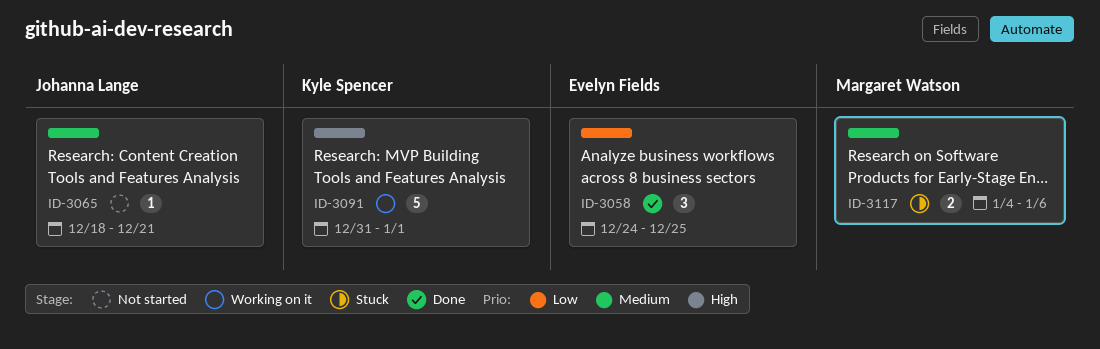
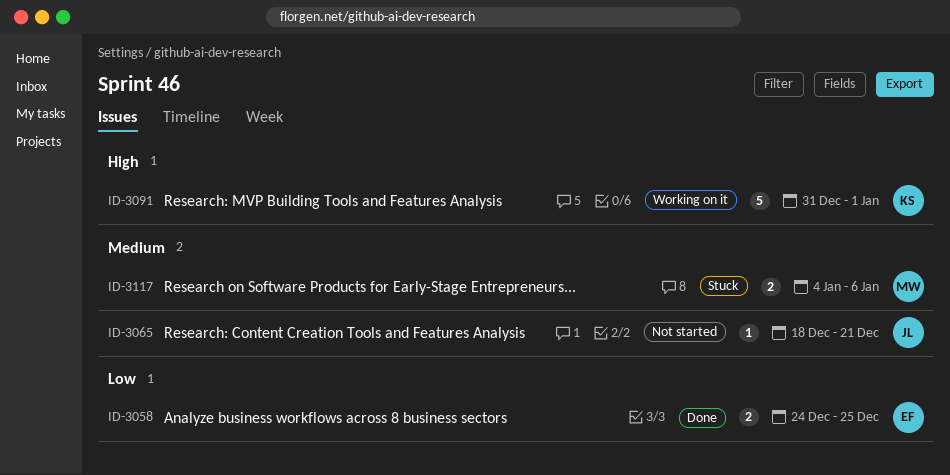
ID-3058, estimate: 3 -> 2

